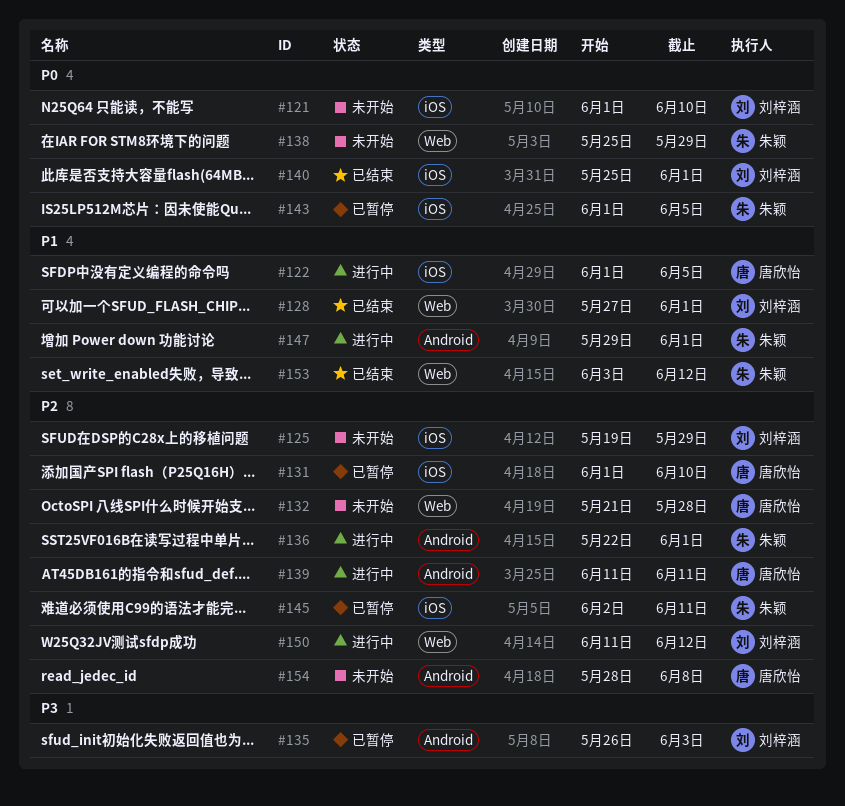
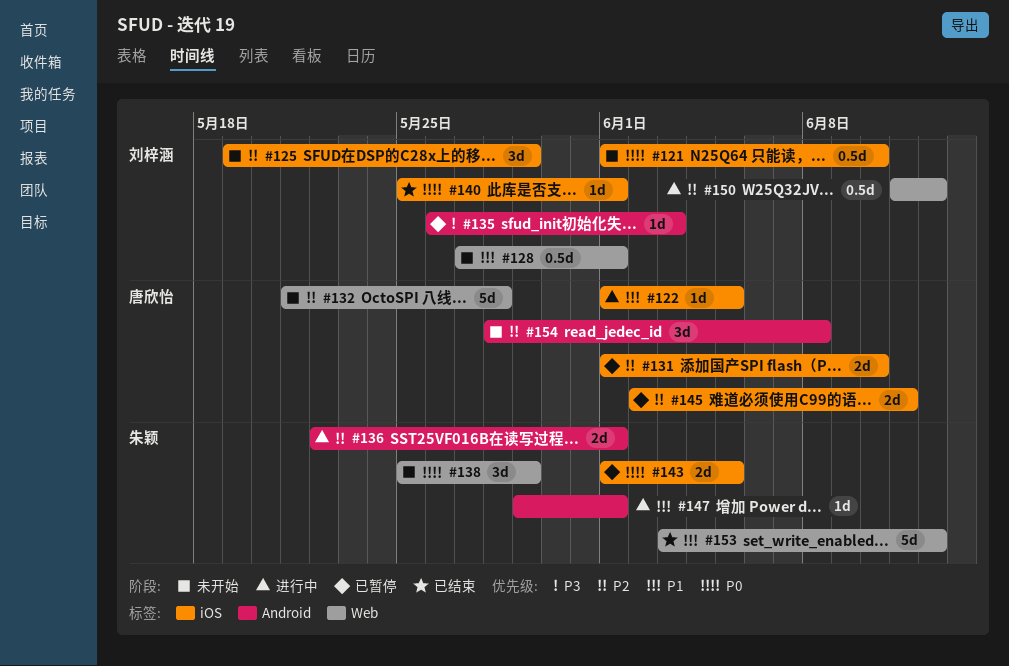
#128, status: 已结束 -> 未开始
#139: present -> none
#145, owner: 朱颖 -> 唐欣怡

